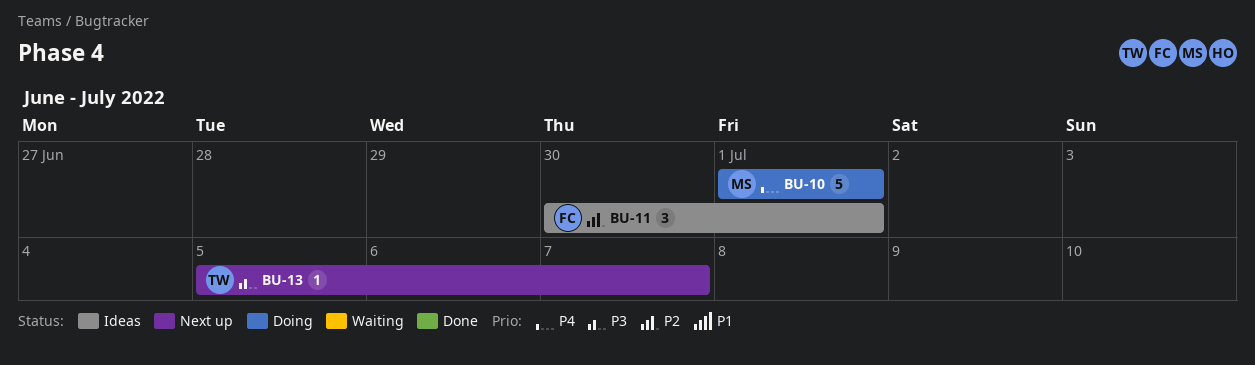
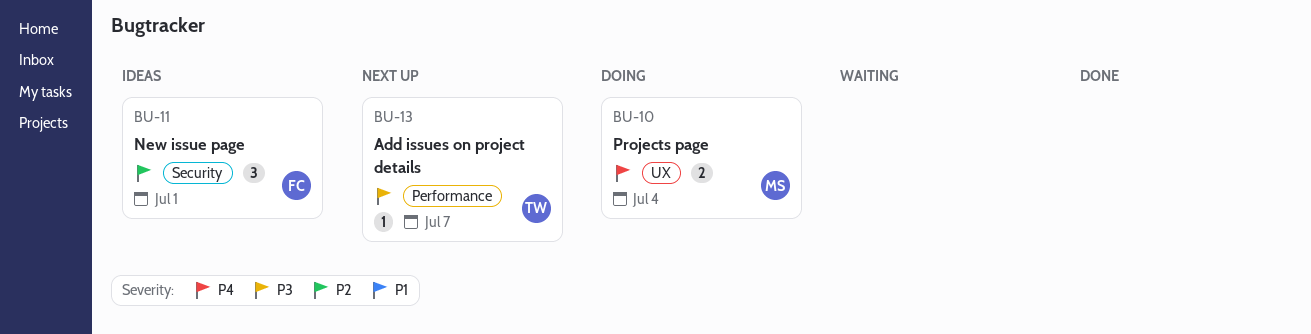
BU-10, estimate: 5 -> 2
BU-10, due: Jul 1 -> Jul 4

